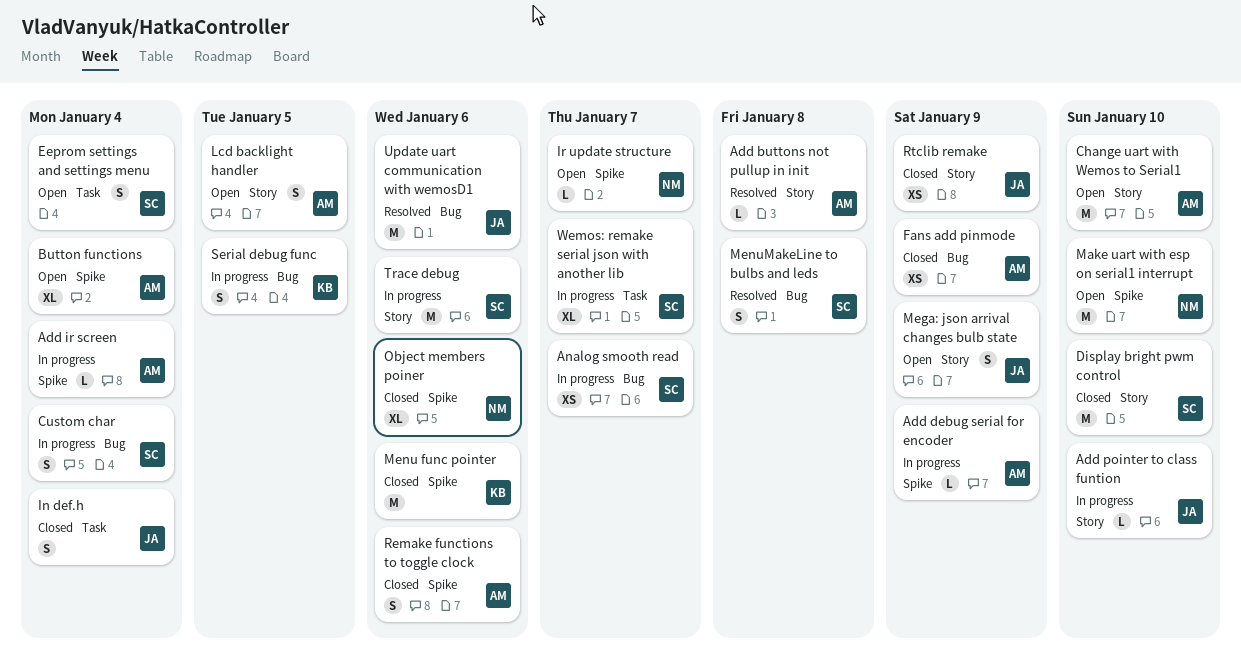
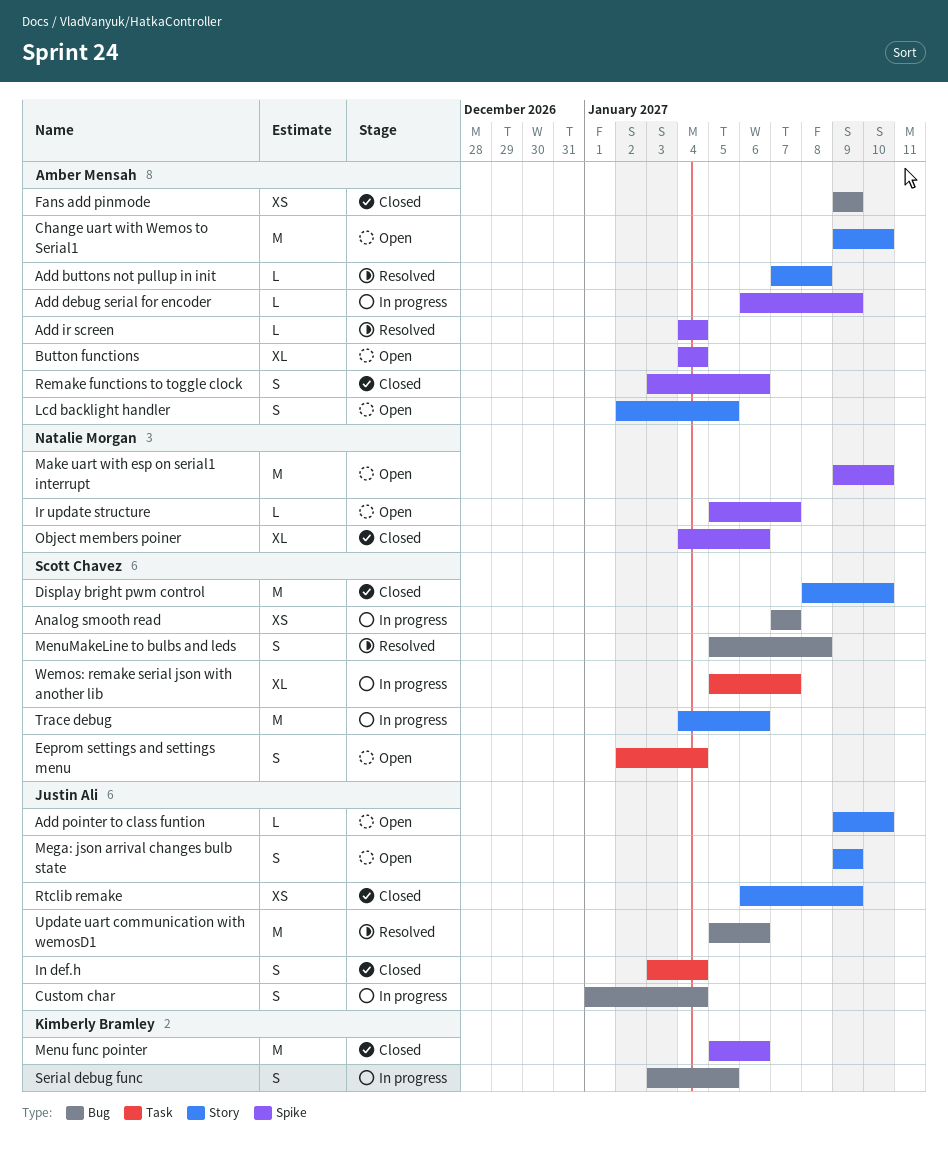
Add ir screen, status: In progress -> Resolved
Add pointer to class funtion, status: In progress -> Open
Custom char, owner: Scott Chavez -> Justin Ali

